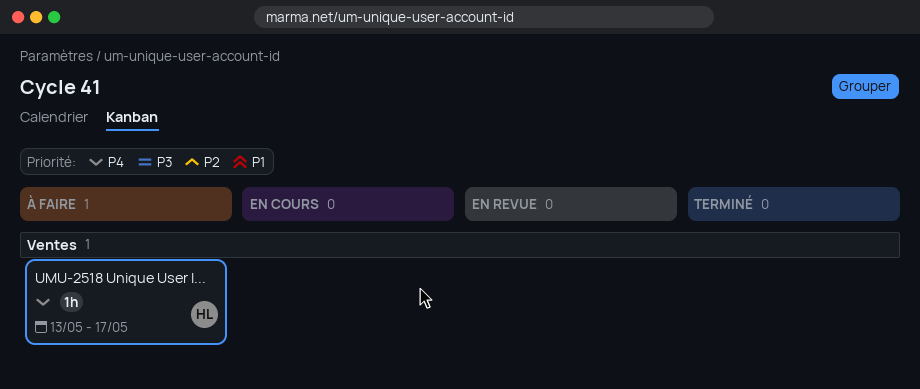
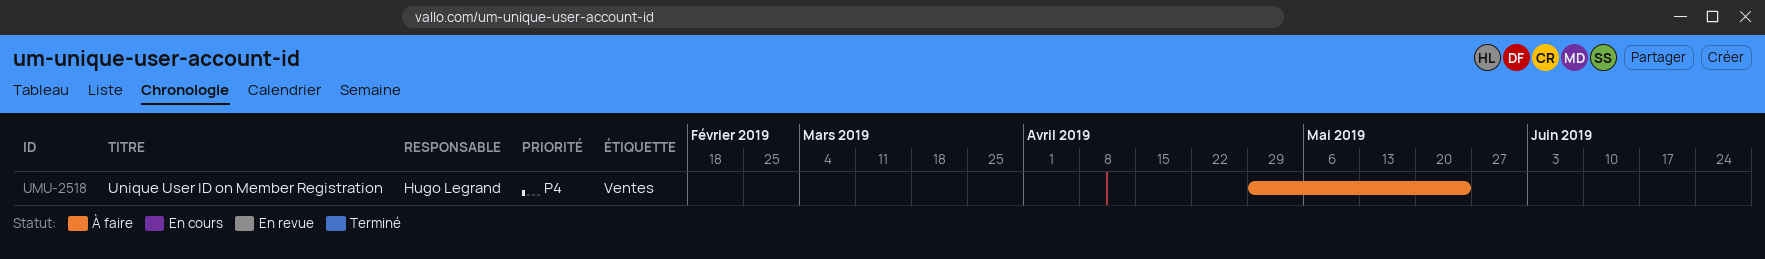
UMU-2518, start: May 13 -> Apr 29
UMU-2518, due: May 17 -> May 24

